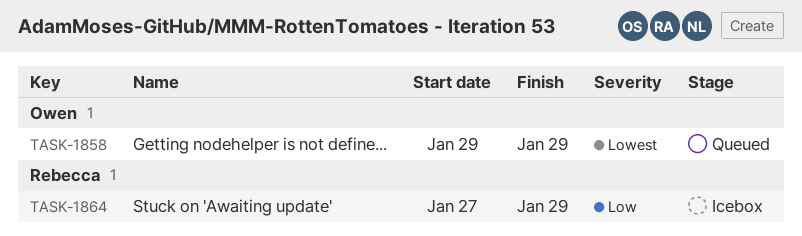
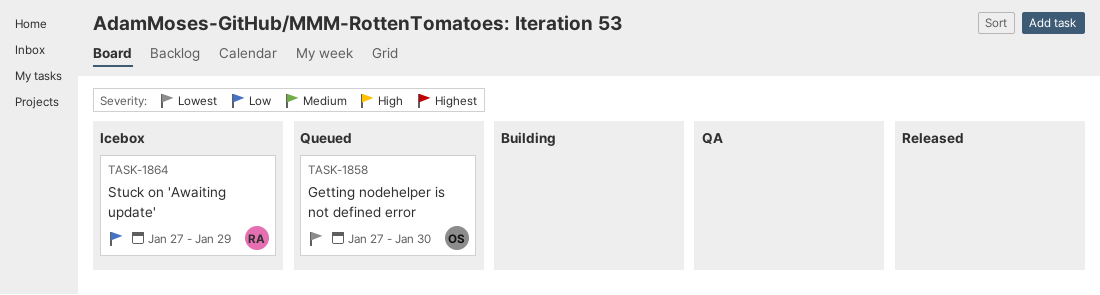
TASK-1858, start: Jan 29 -> Jan 27
TASK-1858, due: Jan 29 -> Jan 30

